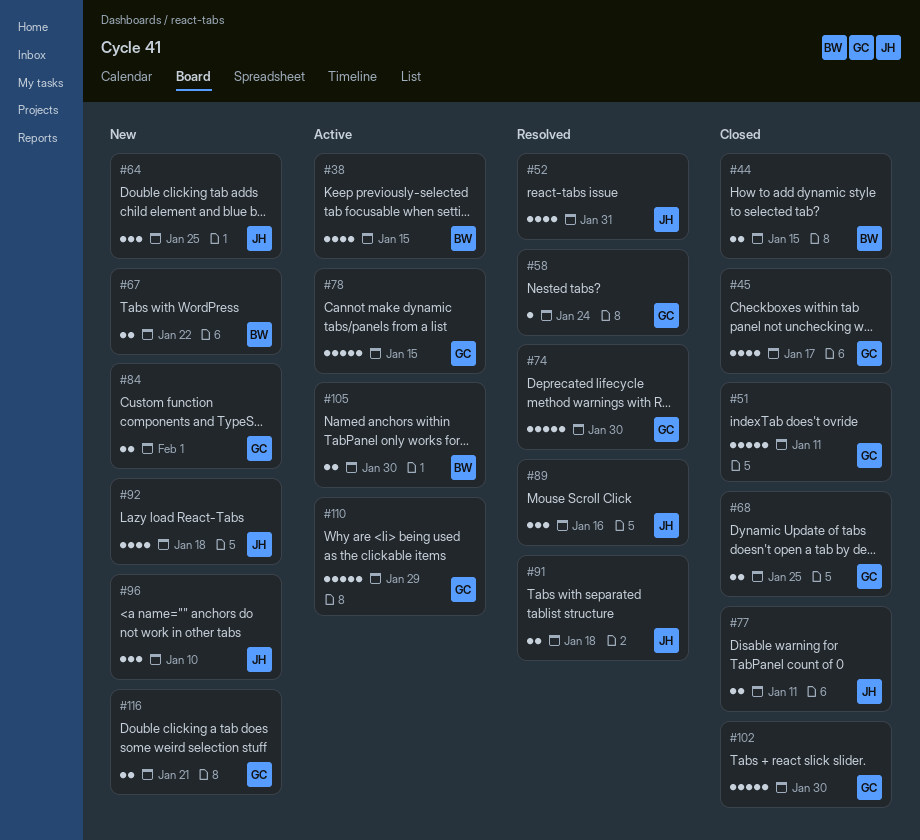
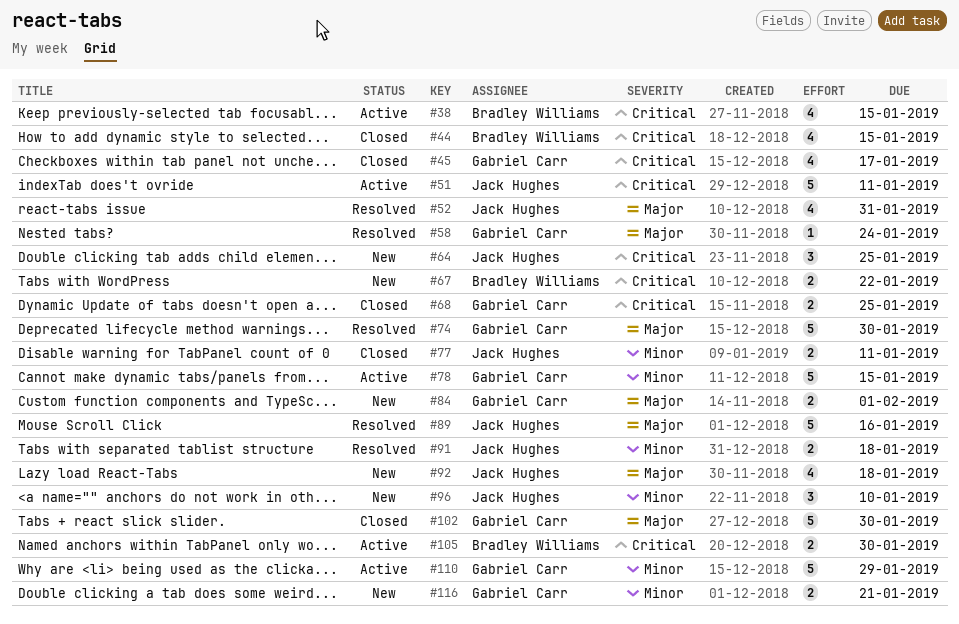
#44, estimate: 2 -> 4
#51, status: Closed -> Active
#51, owner: Gabriel Carr -> Jack Hughes
#89, estimate: 3 -> 5

